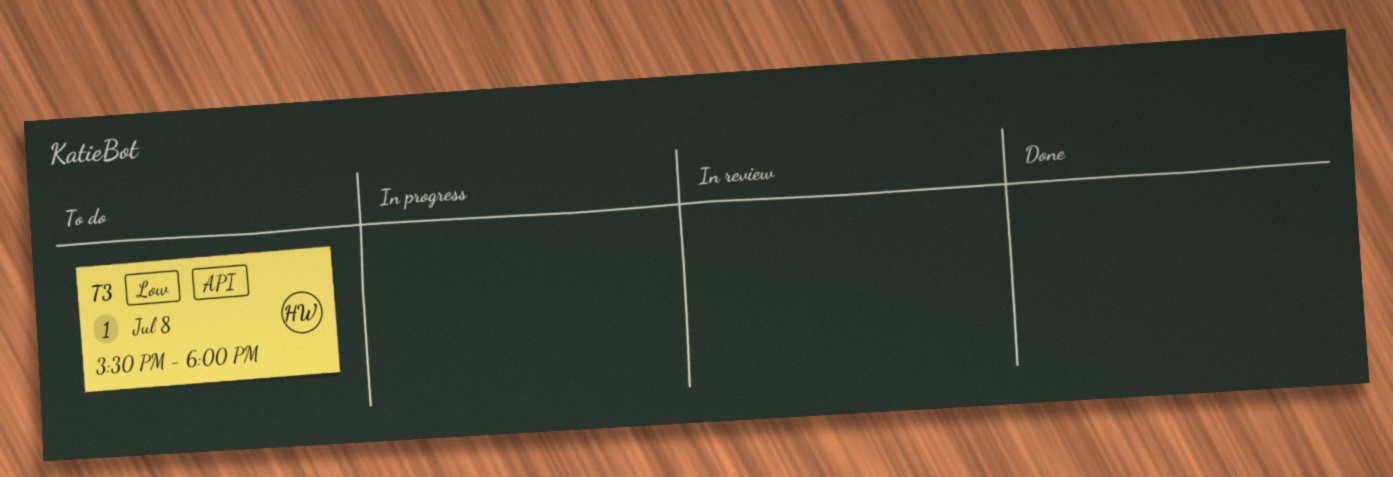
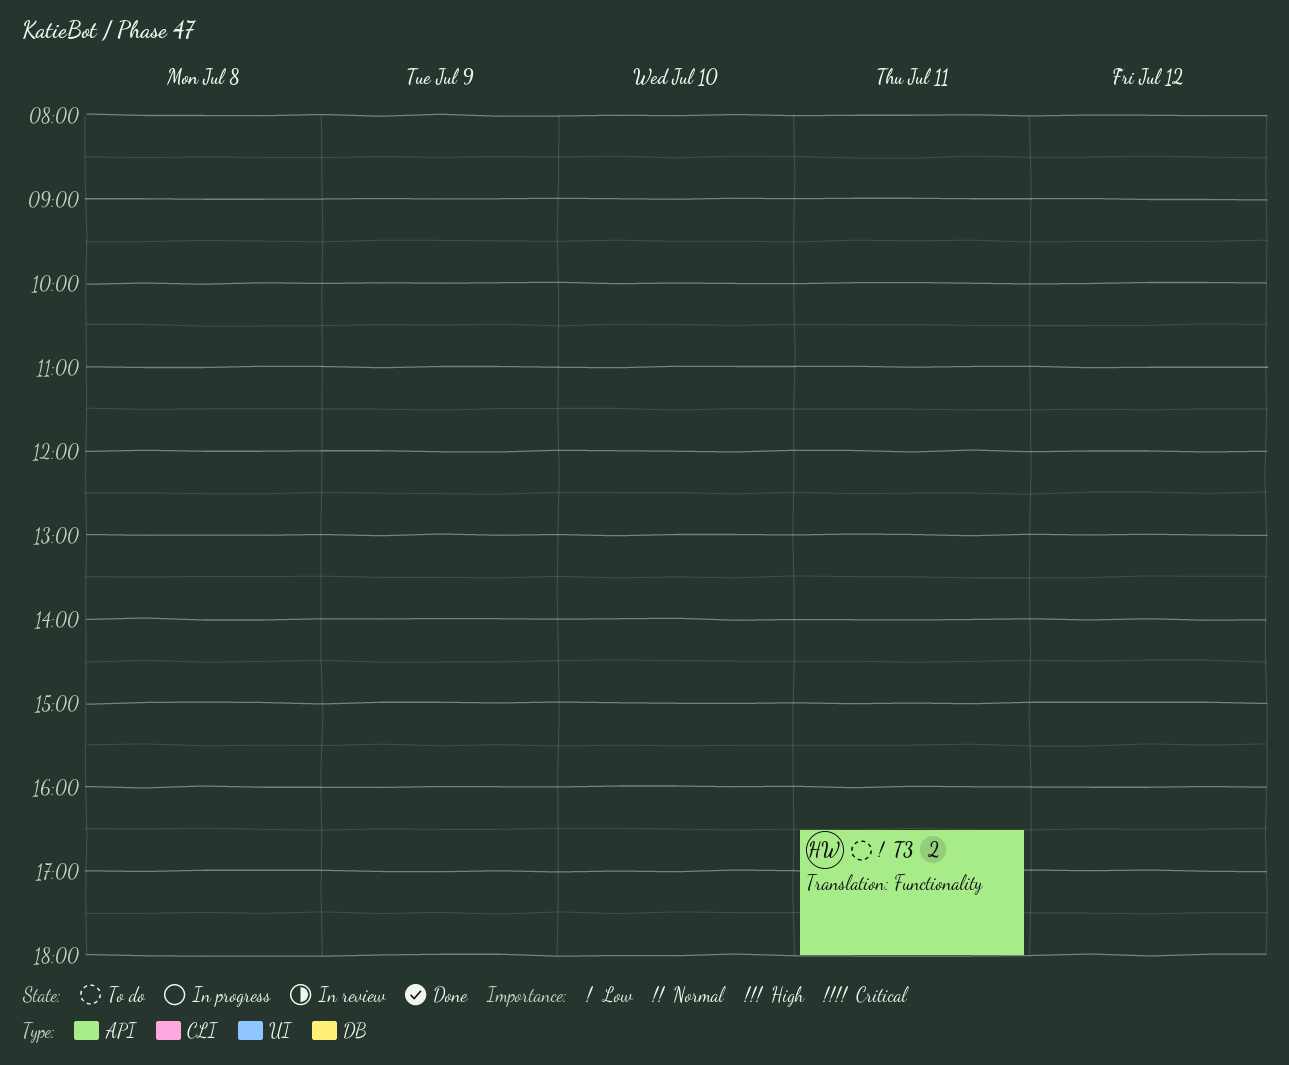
T3, estimate: 1 -> 2
T3, day: Jul 8 -> Jul 11
T3, begins: 15:30 -> 16:30

